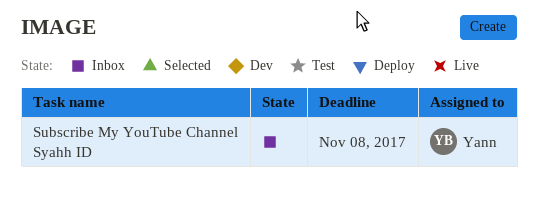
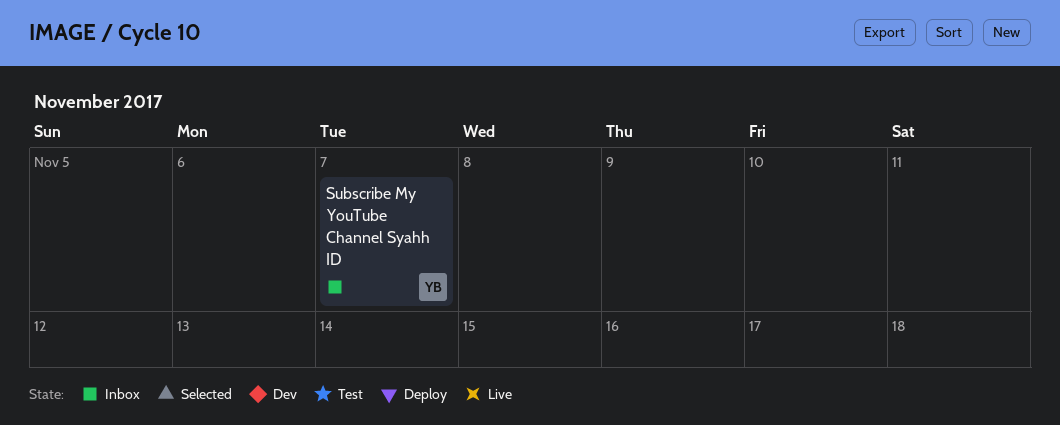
Subscribe My YouTube Channel Syahh ID, due: Nov 8 -> Nov 7

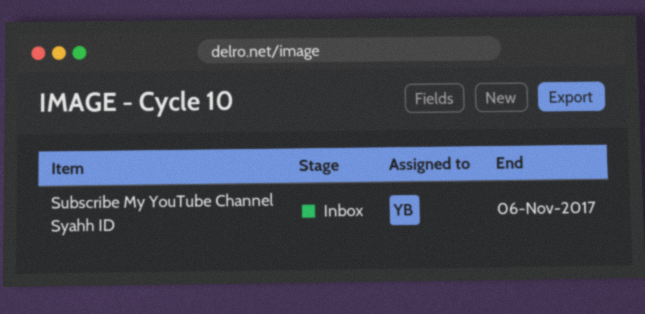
Subscribe My YouTube Channel Syahh ID, due: Nov 7 -> Nov 6

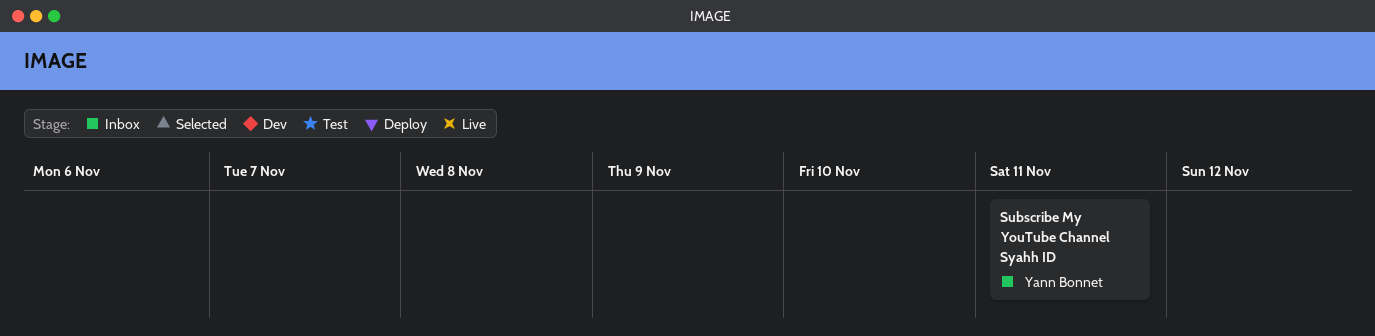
Subscribe My YouTube Channel Syahh ID, due: Nov 6 -> Nov 11

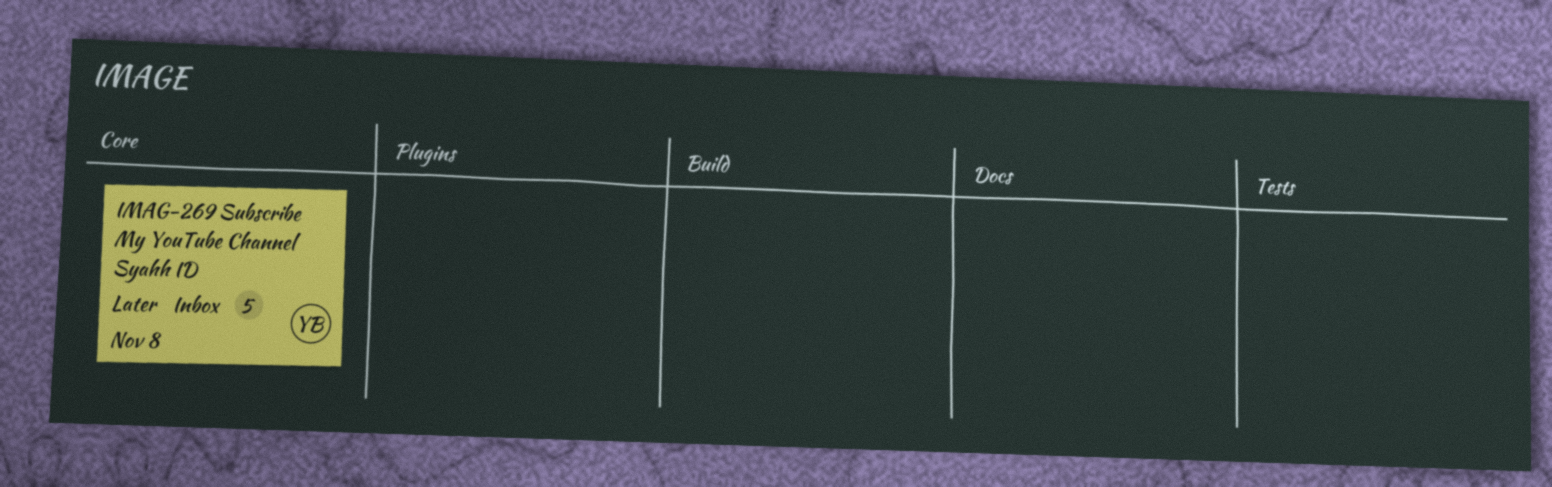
Subscribe My YouTube Channel Syahh ID, due: Nov 11 -> Nov 8

